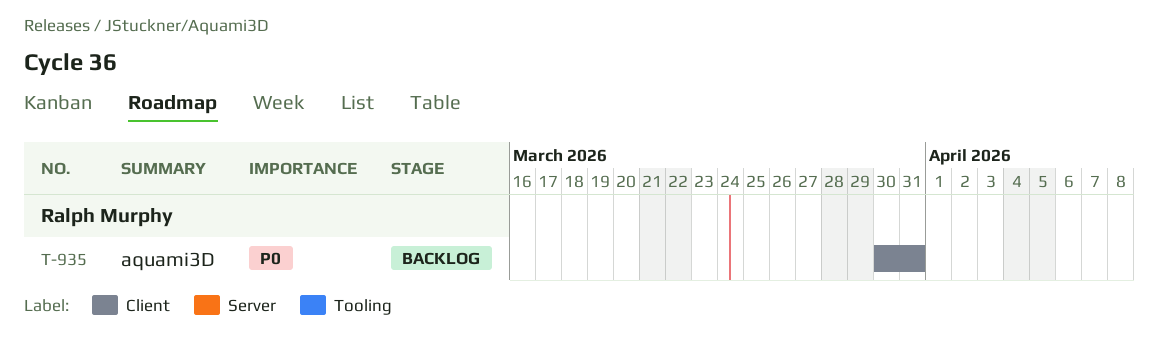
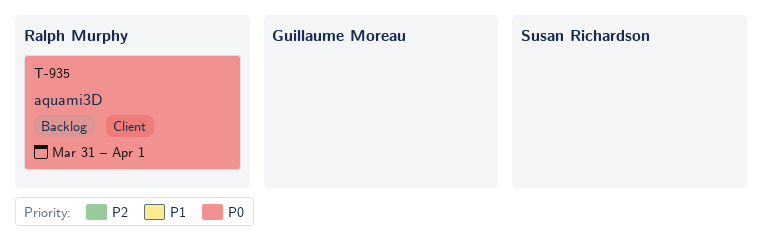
T-935, start: Mar 30 -> Mar 31
T-935, due: Mar 31 -> Apr 1

